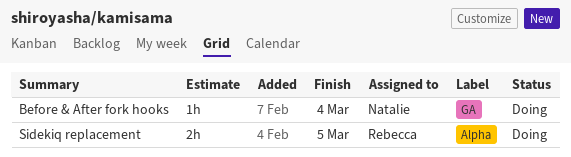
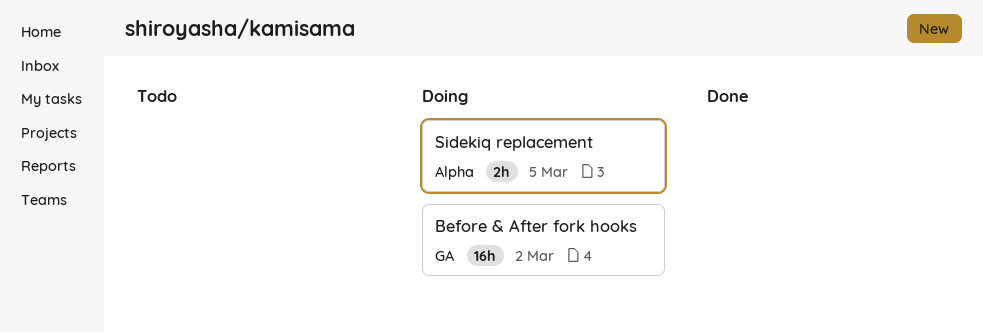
Before & After fork hooks, estimate: 1h -> 16h
Before & After fork hooks, due: Mar 4 -> Mar 2

